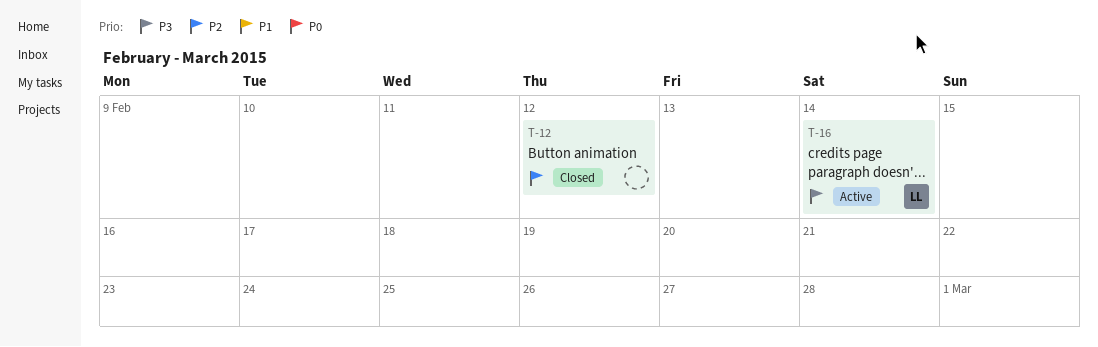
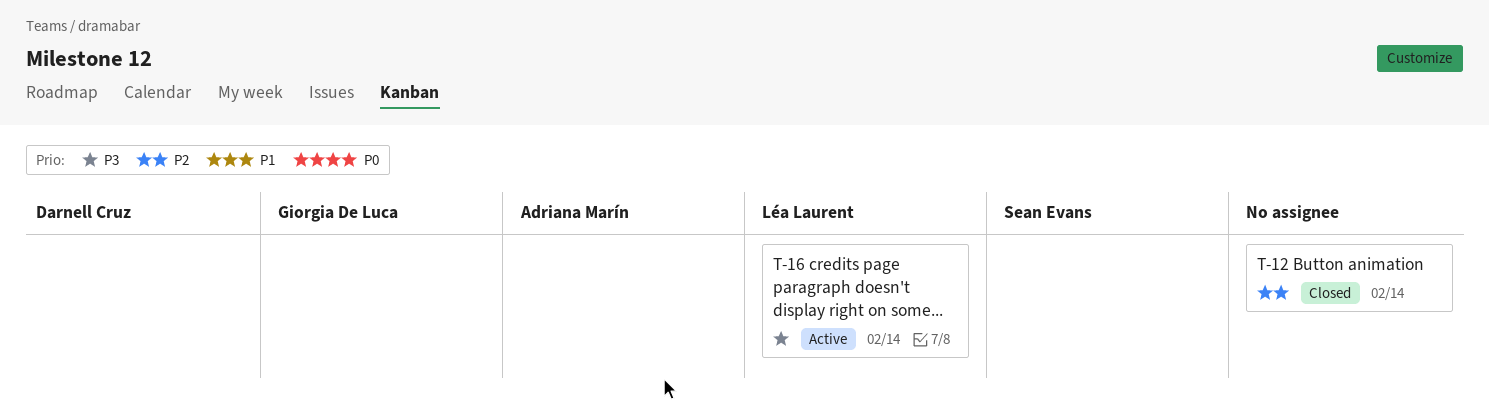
T-12, due: Feb 12 -> Feb 14

